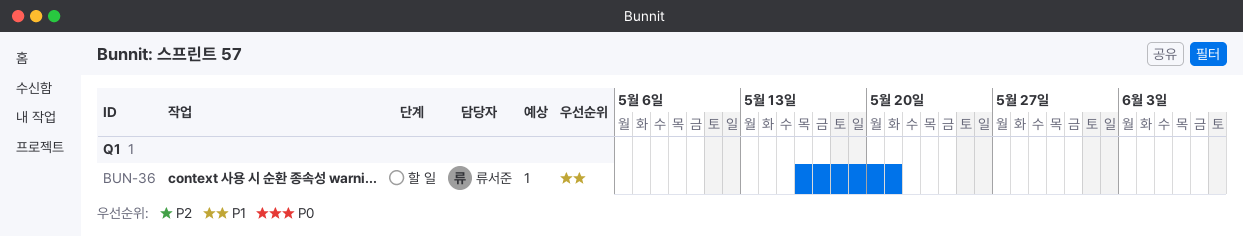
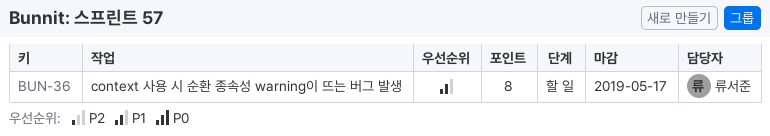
BUN-36, estimate: 1 -> 8
BUN-36, due: May 21 -> May 17

